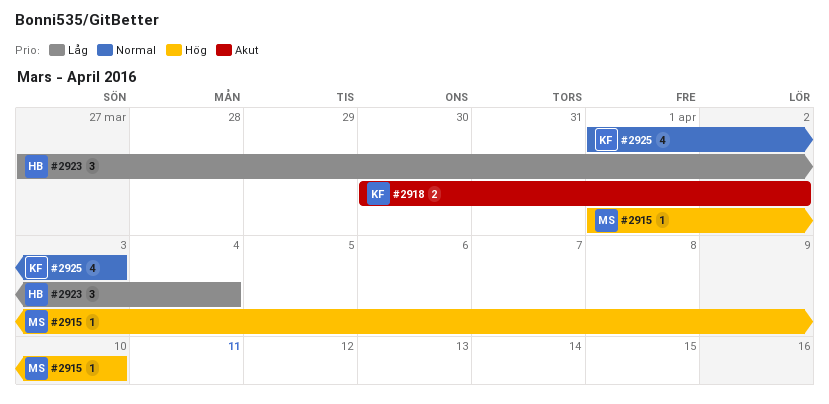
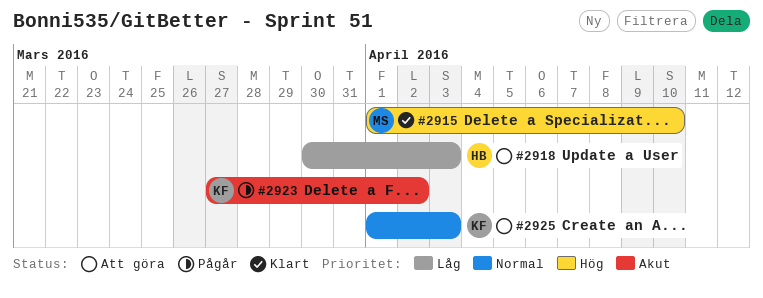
#2918, owner: KF -> HB
#2918, priority: Akut -> Låg
#2918, due: Apr 2 -> Apr 3
#2923, owner: HB -> KF
#2923, priority: Låg -> Akut
#2923, due: Apr 4 -> Apr 2

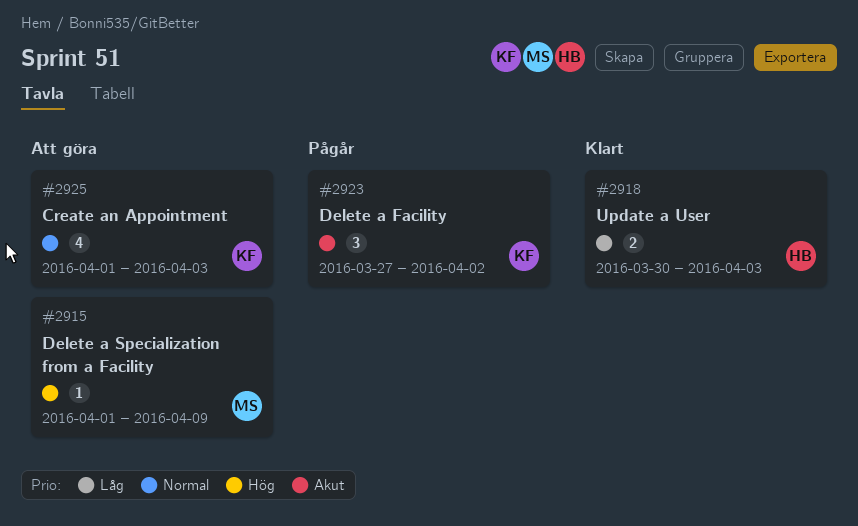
#2915, status: Klart -> Att göra
#2915, due: Apr 10 -> Apr 9
#2918, status: Att göra -> Klart

